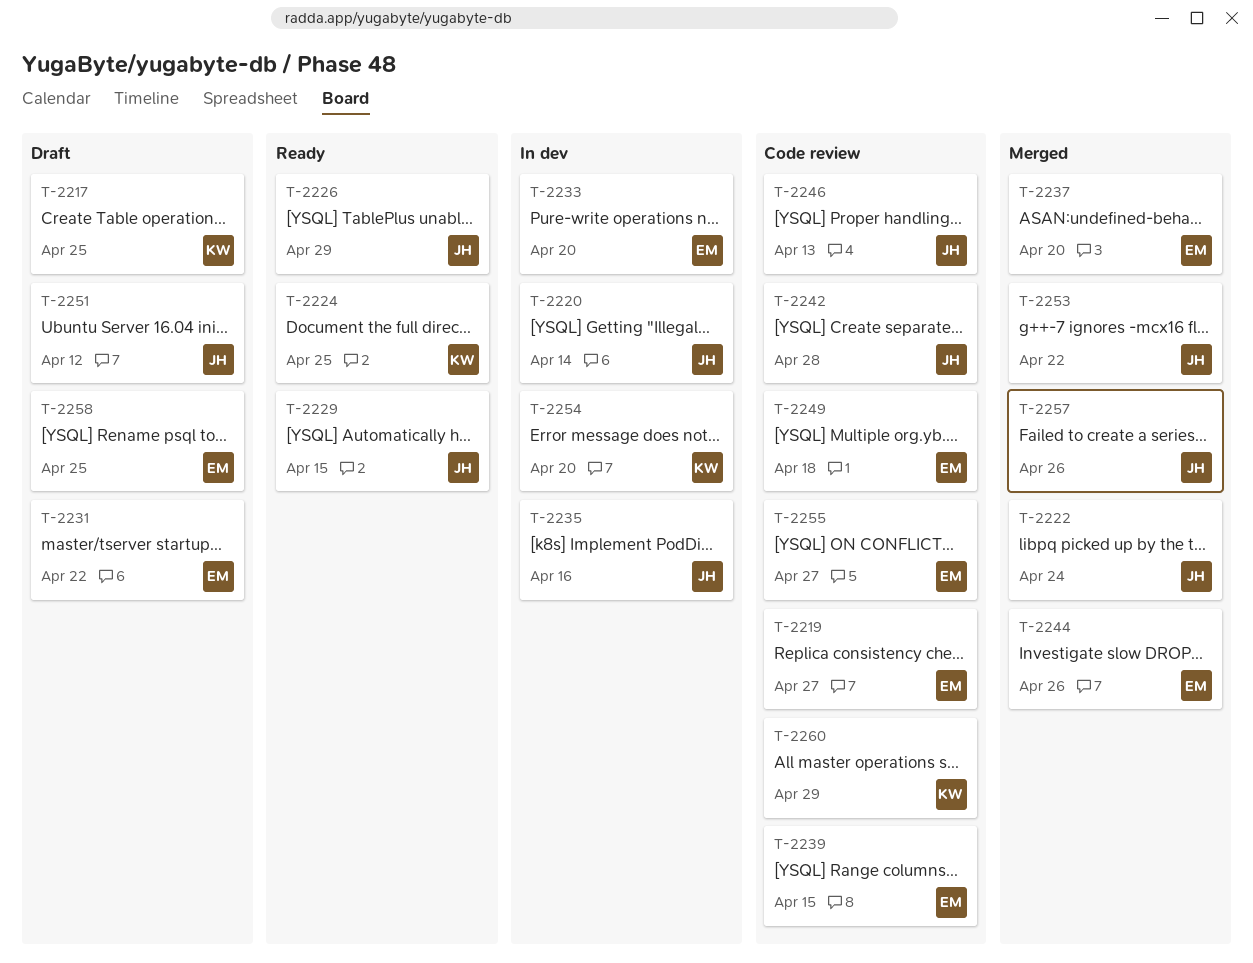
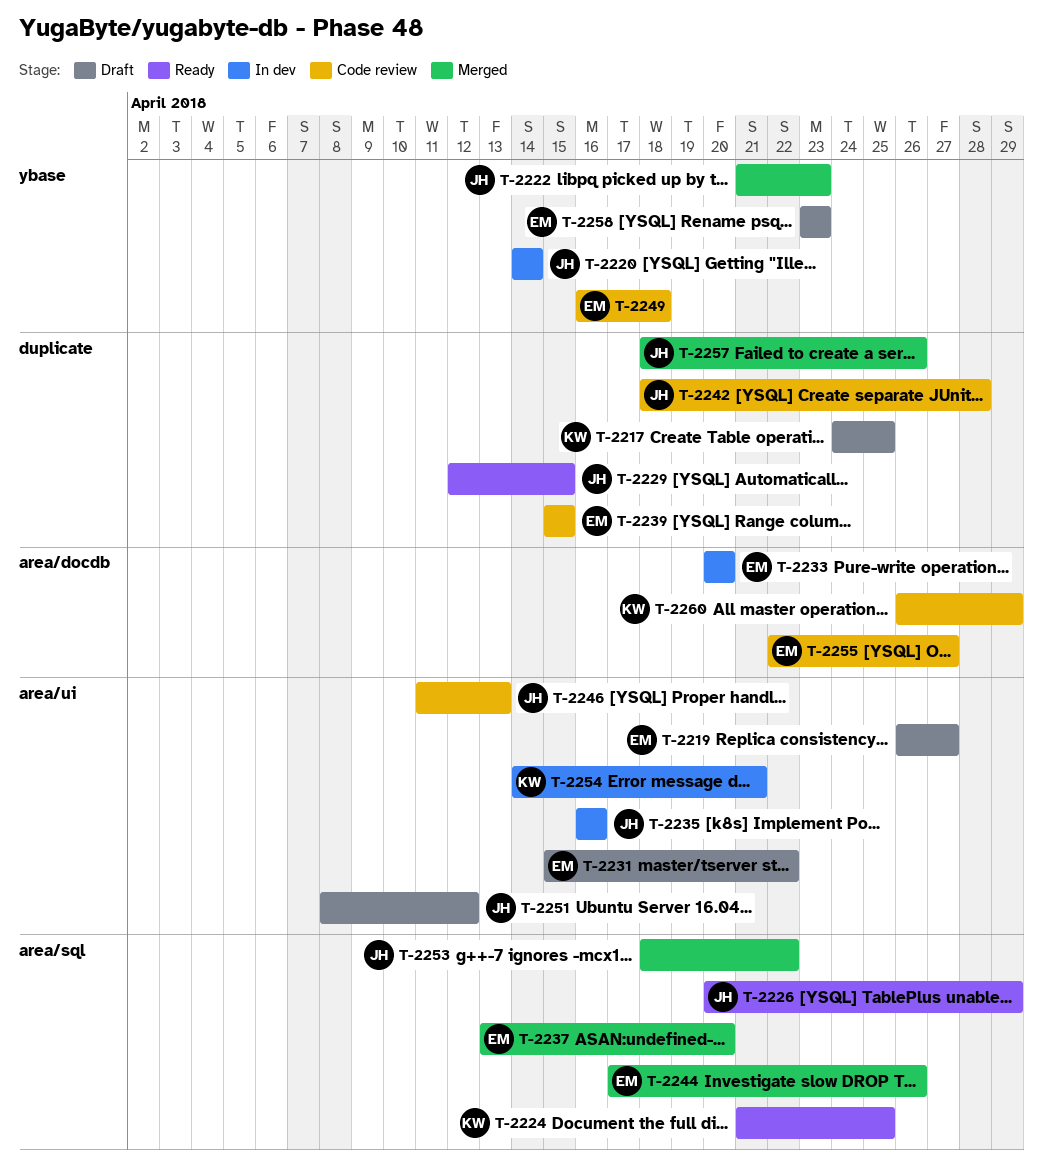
T-2219, status: Code review -> Draft
T-2222, due: Apr 24 -> Apr 23
T-2254, due: Apr 20 -> Apr 21
T-2258, due: Apr 25 -> Apr 23

